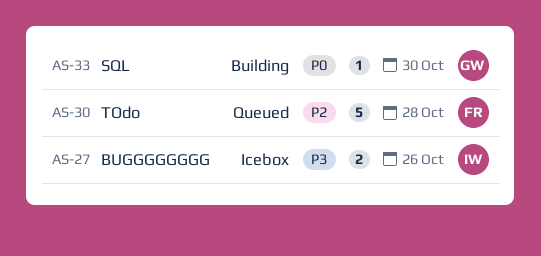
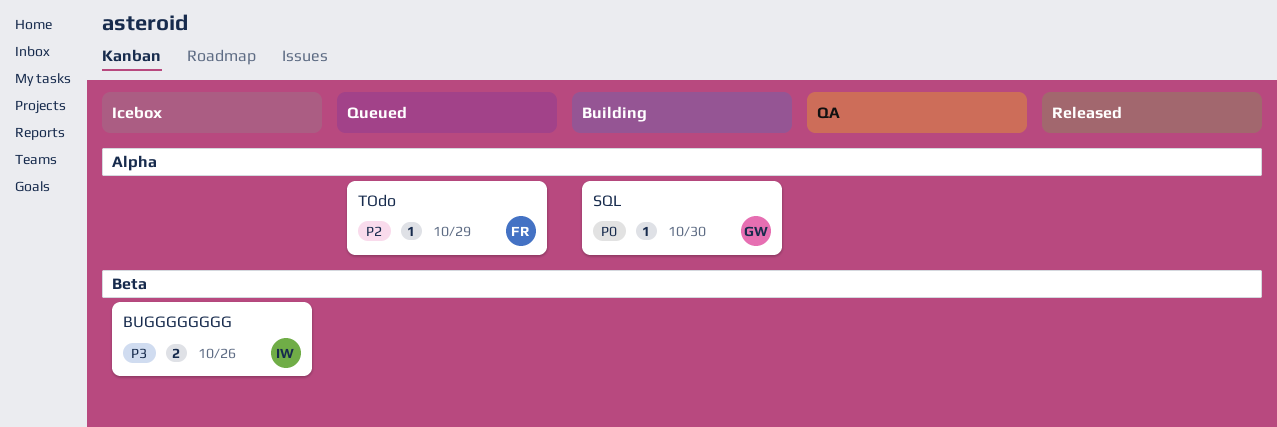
TOdo, estimate: 5 -> 1
TOdo, due: Oct 28 -> Oct 29

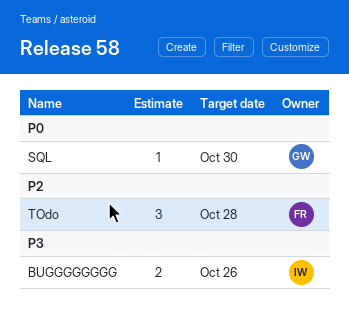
TOdo, estimate: 1 -> 3
TOdo, due: Oct 29 -> Oct 28

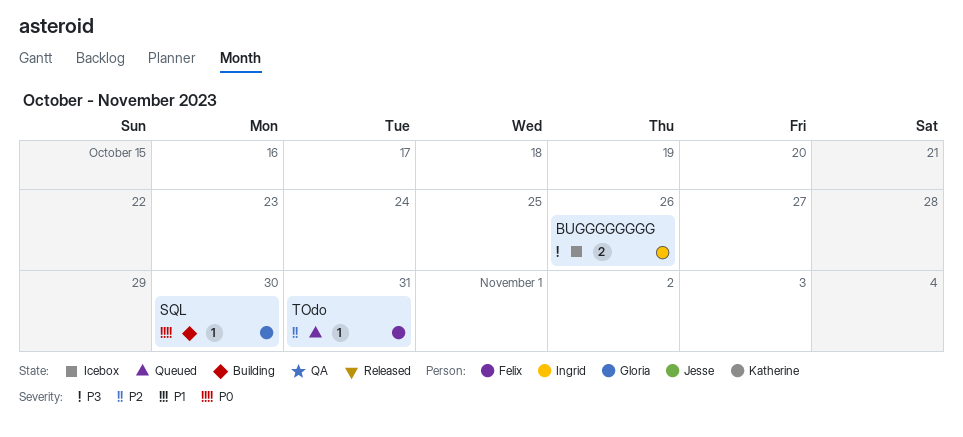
TOdo, estimate: 3 -> 1
TOdo, due: Oct 28 -> Oct 31

